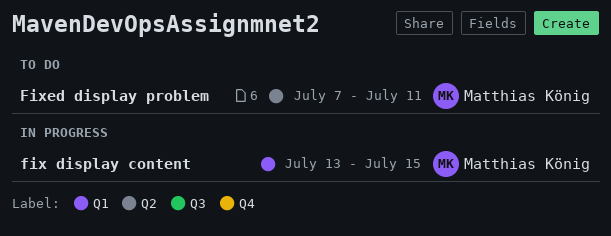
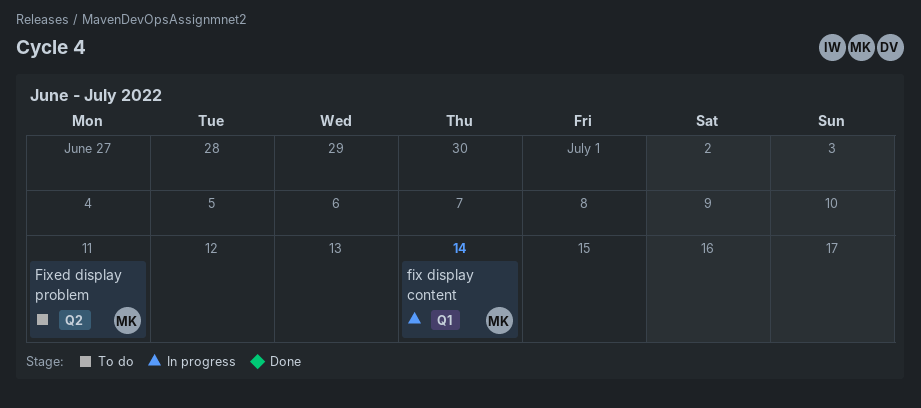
fix display content, due: Jul 15 -> Jul 14

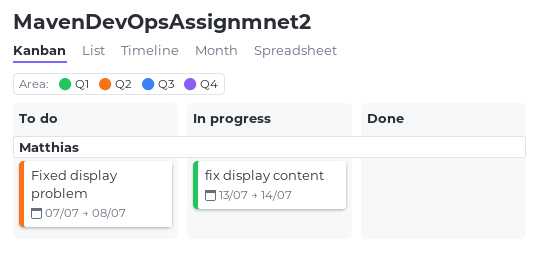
Fixed display problem, due: Jul 11 -> Jul 8

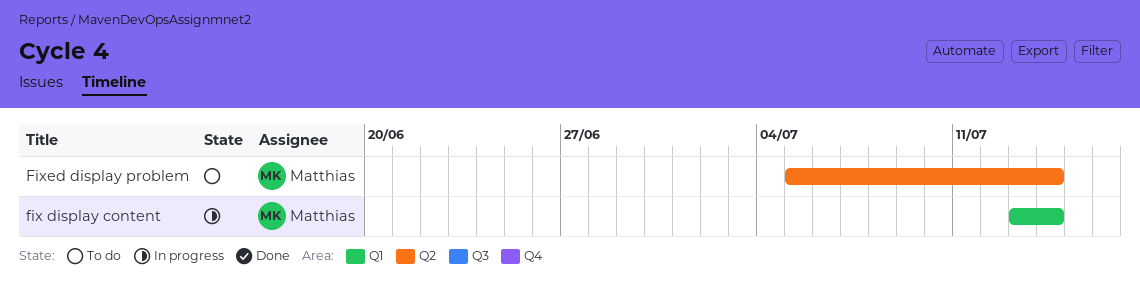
Fixed display problem, start: Jul 7 -> Jul 5
Fixed display problem, due: Jul 8 -> Jul 14

